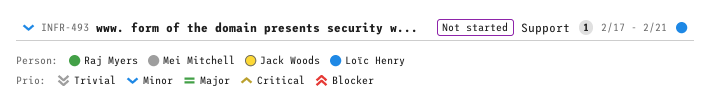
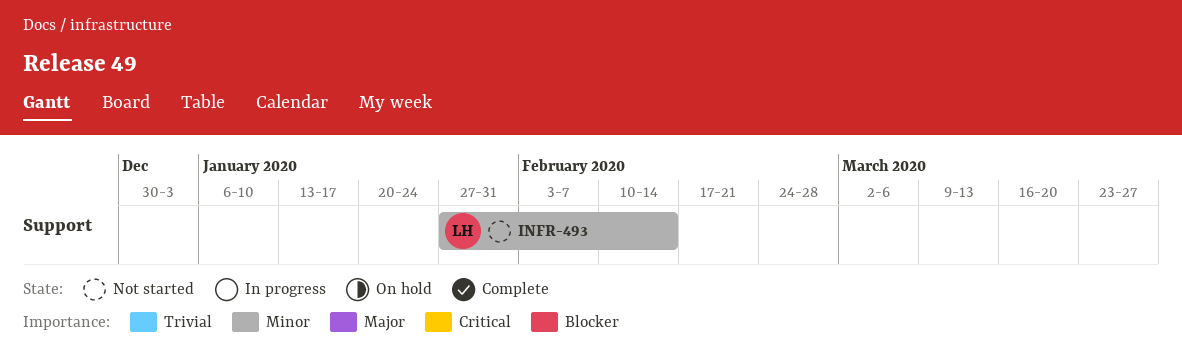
INFR-493, start: Feb 17 -> Jan 27
INFR-493, due: Feb 21 -> Feb 14

